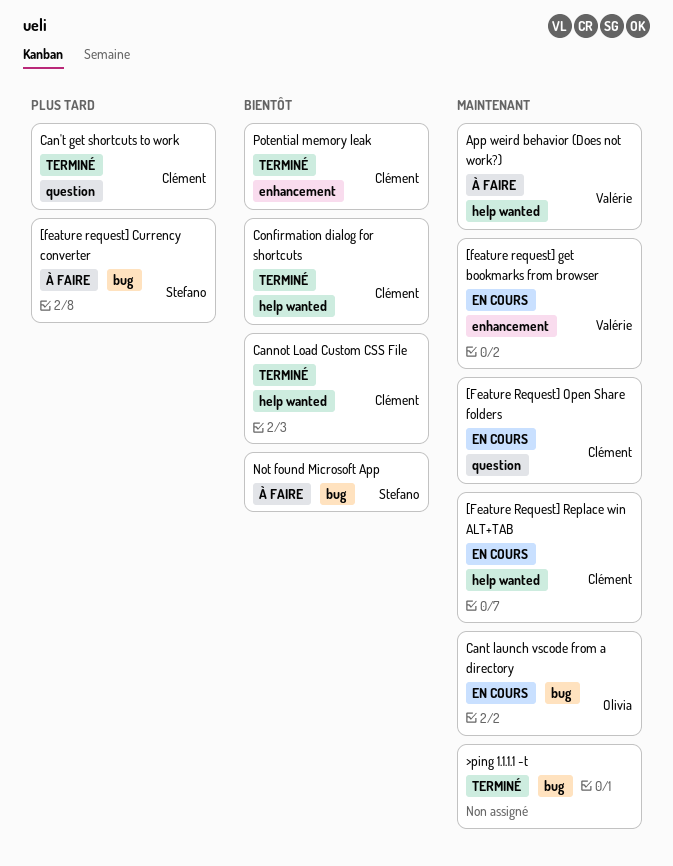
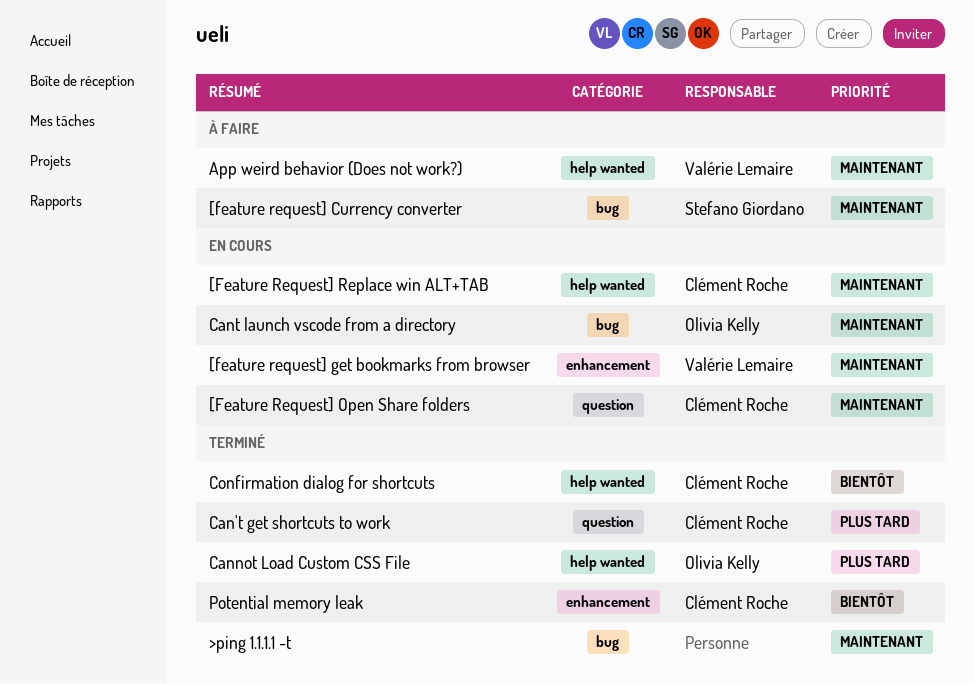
[feature request] Currency converter, priority: Plus tard -> Maintenant
Cannot Load Custom CSS File, owner: Clément Roche -> Olivia Kelly
Cannot Load Custom CSS File, priority: Bientôt -> Plus tard
Not found Microsoft App: present -> none

